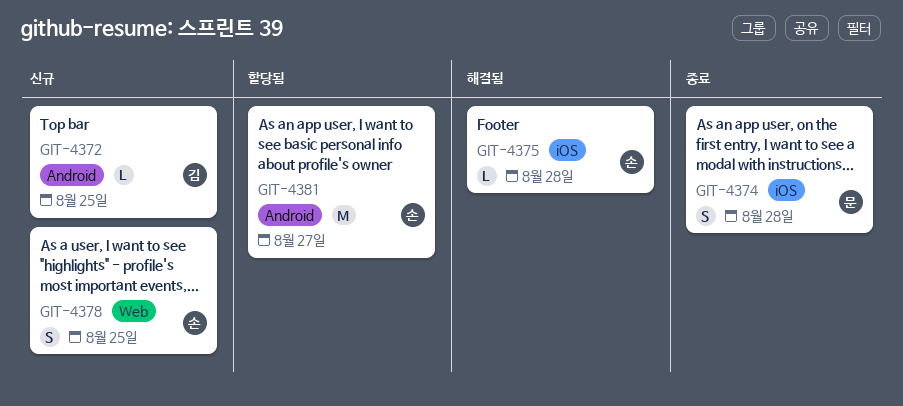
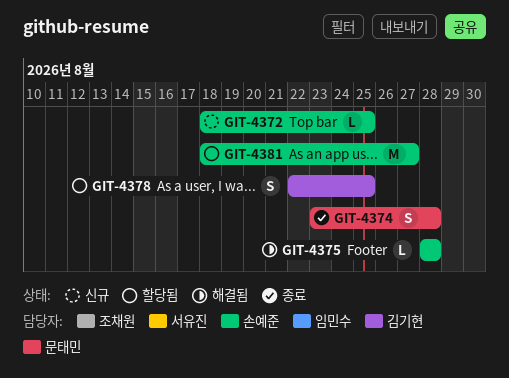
GIT-4372, owner: 김기현 -> 손예준
GIT-4378, status: 신규 -> 할당됨
GIT-4378, owner: 손예준 -> 김기현

